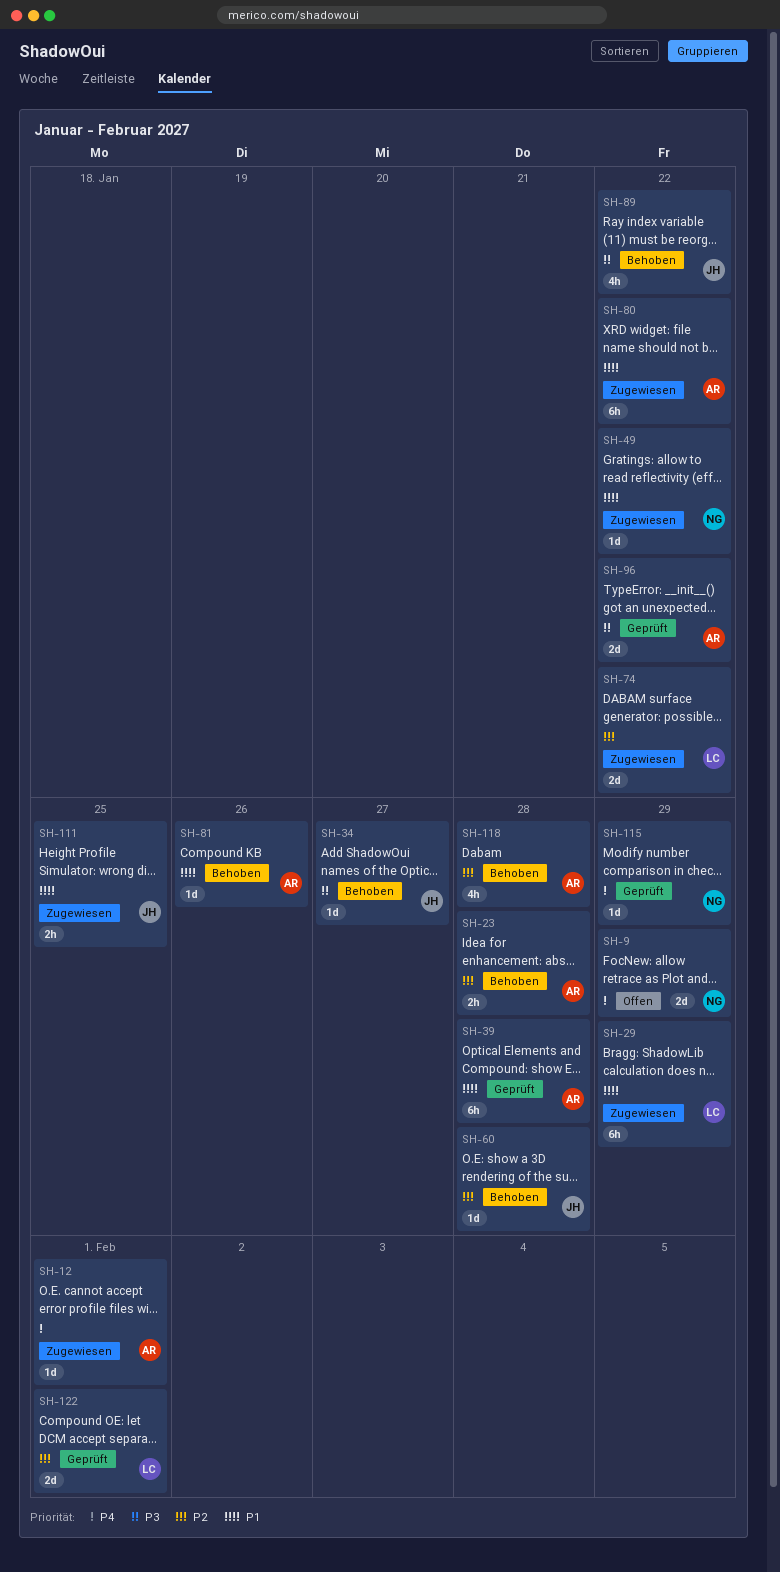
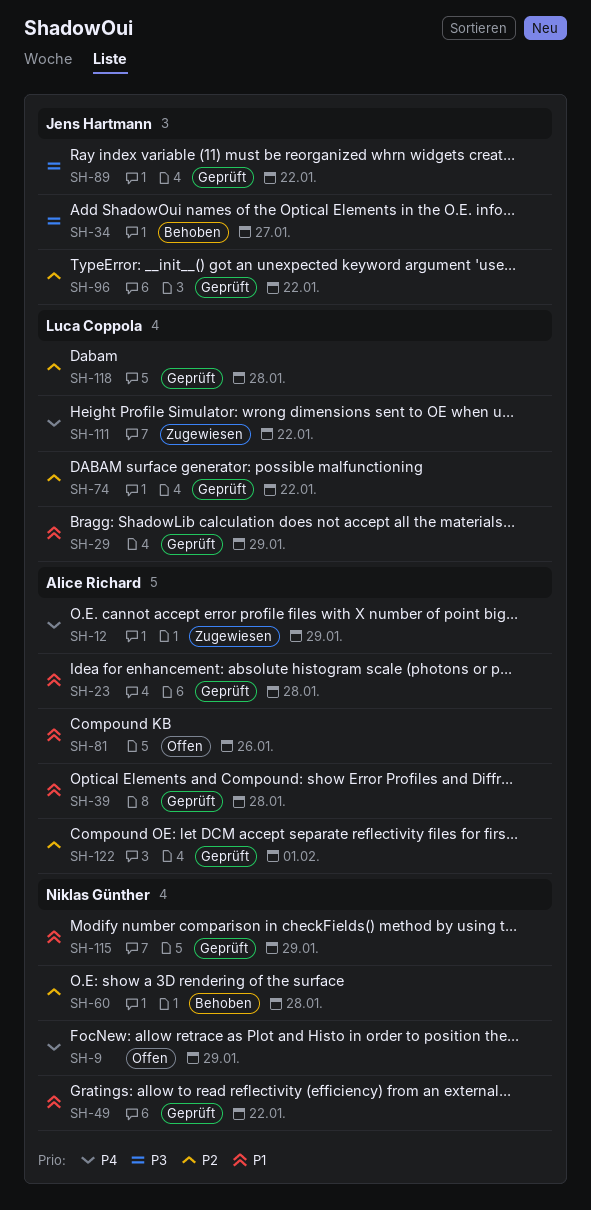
SH-12, due: Feb 1 -> Jan 29
SH-23, status: Behoben -> Geprüft
SH-23, priority: P2 -> P1
SH-29, status: Zugewiesen -> Geprüft
SH-49, status: Zugewiesen -> Geprüft
SH-60, owner: Jens Hartmann -> Niklas Günther
SH-74, status: Zugewiesen -> Geprüft
SH-80: present -> none
SH-81, status: Behoben -> Offen
SH-89, status: Behoben -> Geprüft
SH-96, owner: Alice Richard -> Jens Hartmann
SH-96, priority: P3 -> P2
SH-111, owner: Jens Hartmann -> Luca Coppola
SH-111, priority: P1 -> P4
SH-111, due: Jan 25 -> Jan 22
SH-115, priority: P4 -> P1
SH-118, status: Behoben -> Geprüft
SH-118, owner: Alice Richard -> Luca Coppola
SH-122, owner: Luca Coppola -> Alice Richard

